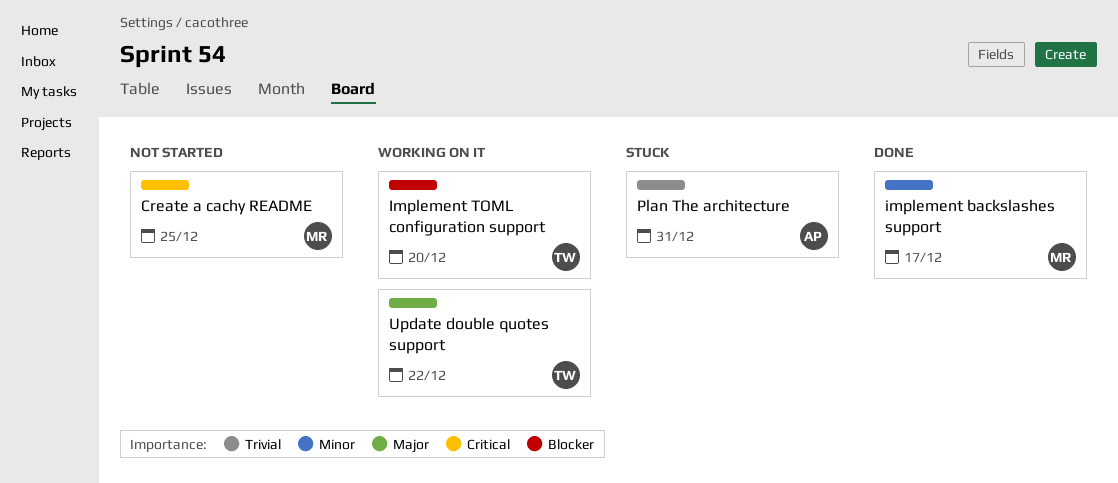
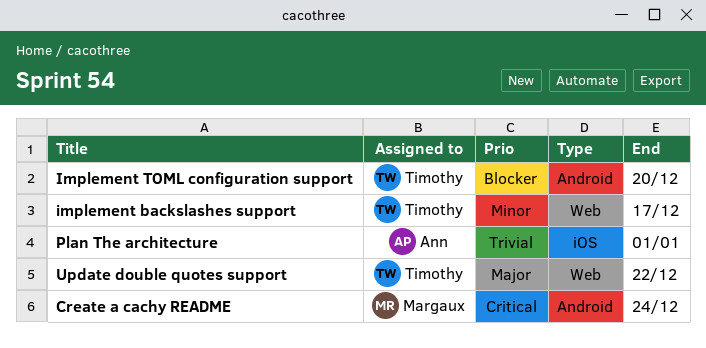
Create a cachy README, due: Dec 25 -> Dec 24
implement backslashes support, owner: Margaux -> Timothy
Plan The architecture, due: Dec 31 -> Jan 1

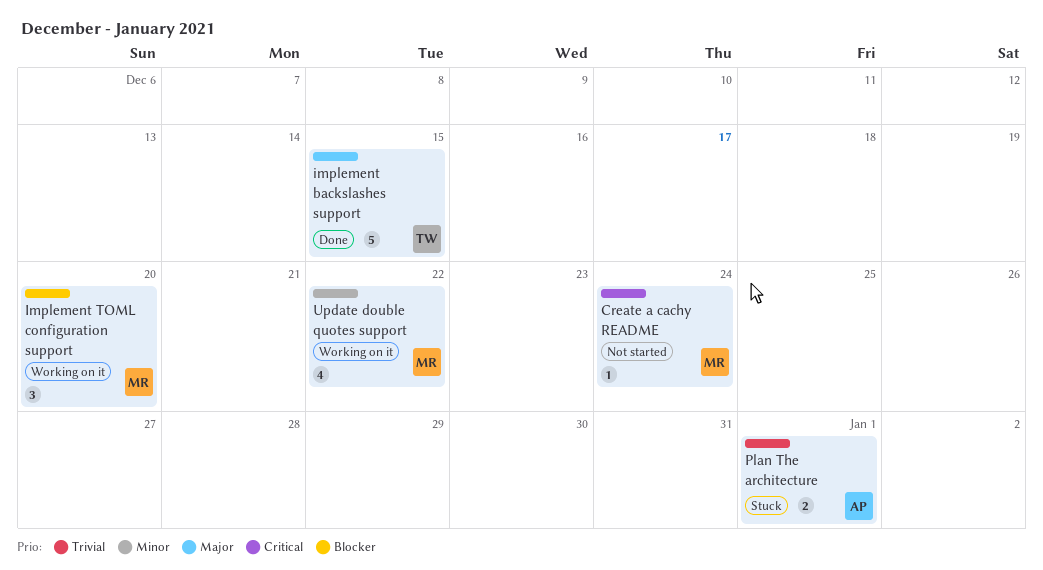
implement backslashes support, priority: Minor -> Major
implement backslashes support, due: Dec 17 -> Dec 15
Implement TOML configuration support, owner: Timothy -> Margaux
Update double quotes support, owner: Timothy -> Margaux
Update double quotes support, priority: Major -> Minor

